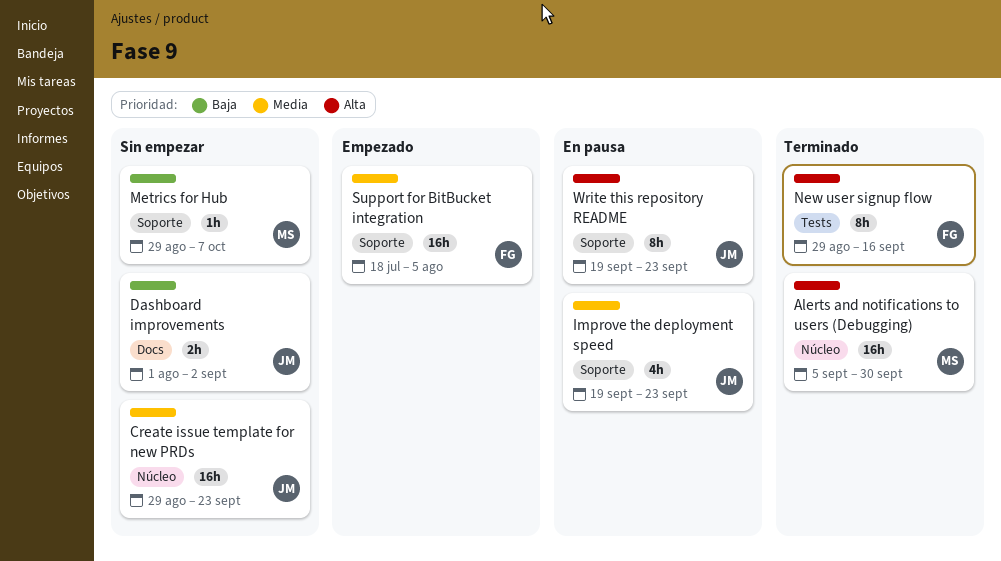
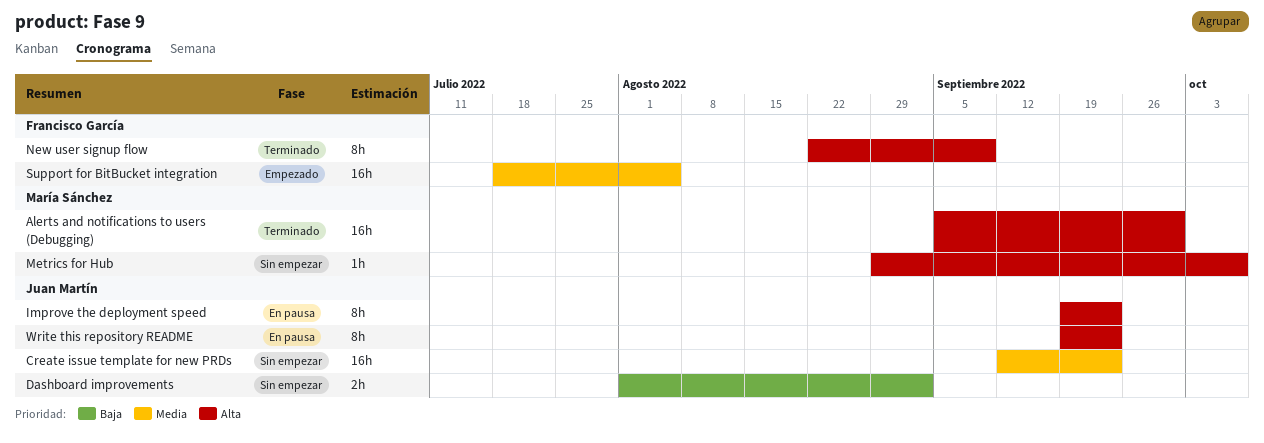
Create issue template for new PRDs, start: Aug 29 -> Sep 12
Improve the deployment speed, priority: Media -> Alta
Improve the deployment speed, estimate: 4h -> 8h
Metrics for Hub, priority: Baja -> Alta
New user signup flow, start: Aug 29 -> Aug 22
New user signup flow, due: Sep 16 -> Sep 9

